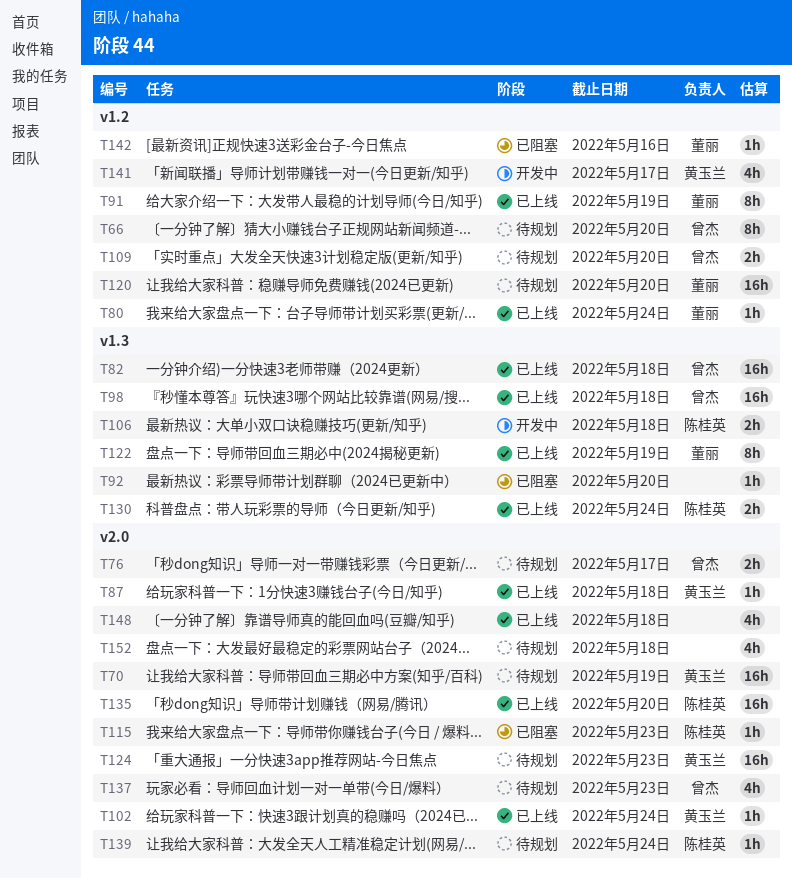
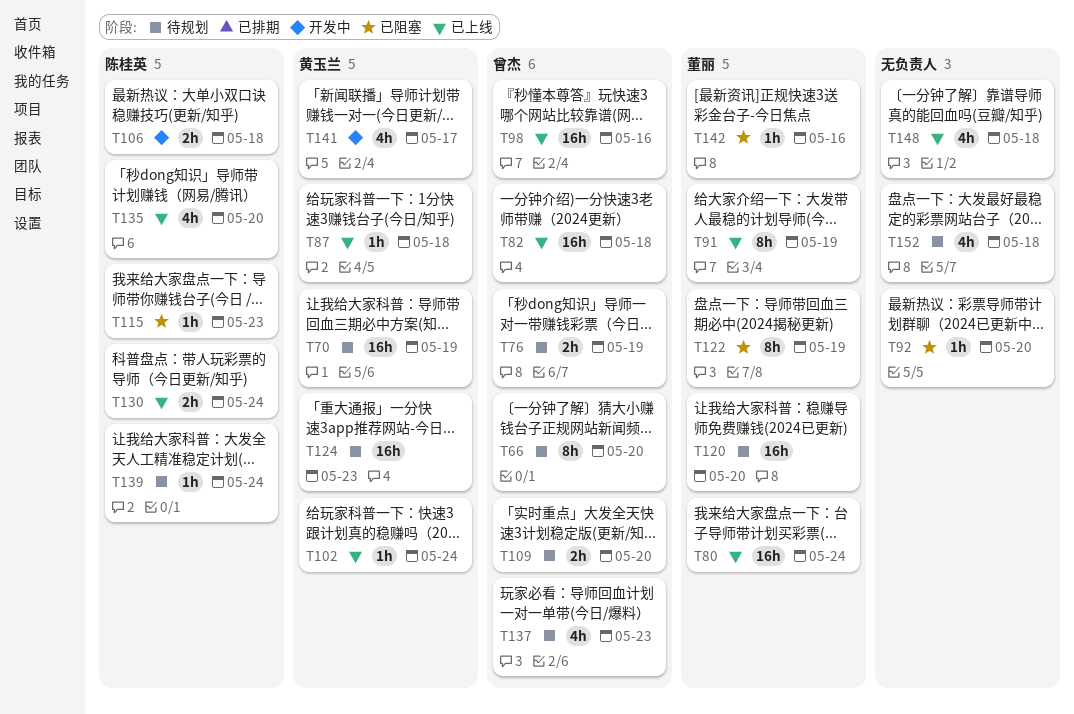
T76, due: May 17 -> May 19
T80, estimate: 1h -> 16h
T98, due: May 18 -> May 16
T122, status: 已上线 -> 已阻塞
T135, estimate: 16h -> 4h

